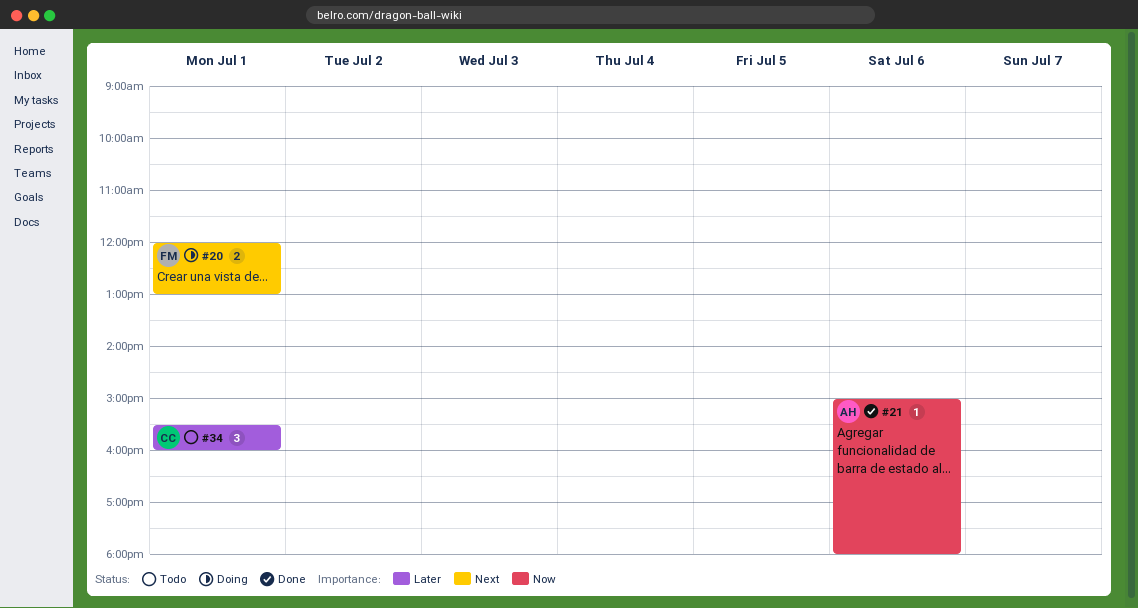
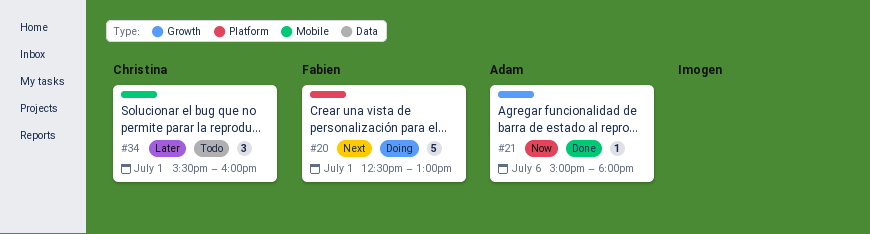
#20, estimate: 2 -> 5
#20, begins: 12:00 -> 12:30

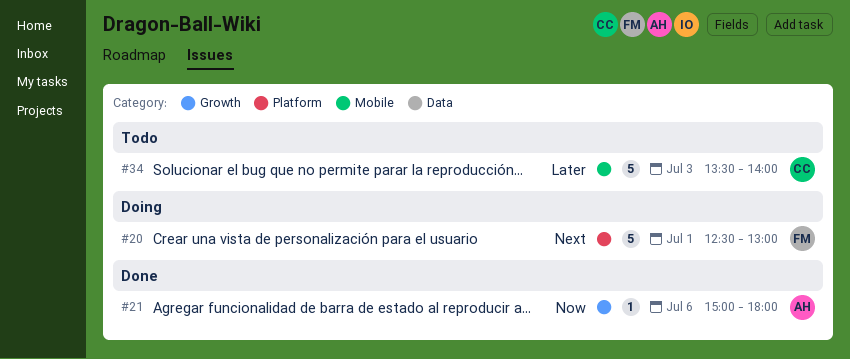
#34, estimate: 3 -> 5
#34, day: Jul 1 -> Jul 3
#34, begins: 15:30 -> 13:30
#34, ends: 16:00 -> 14:00

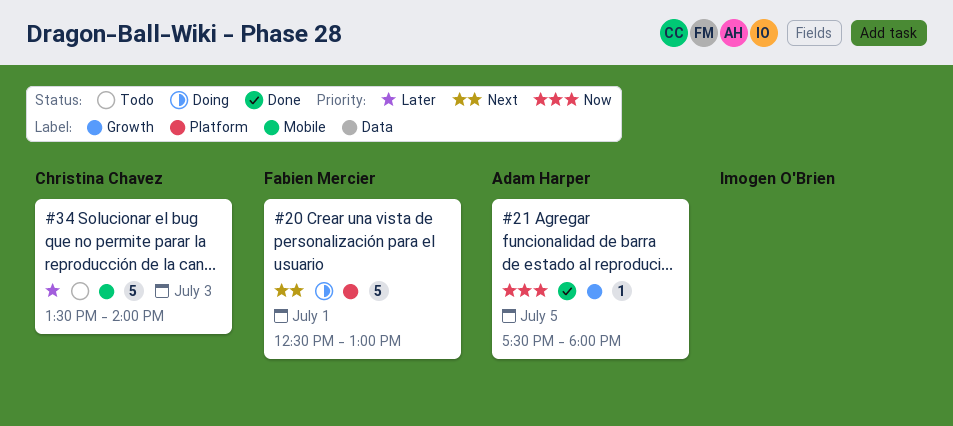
#21, day: Jul 6 -> Jul 5
#21, begins: 15:00 -> 17:30

